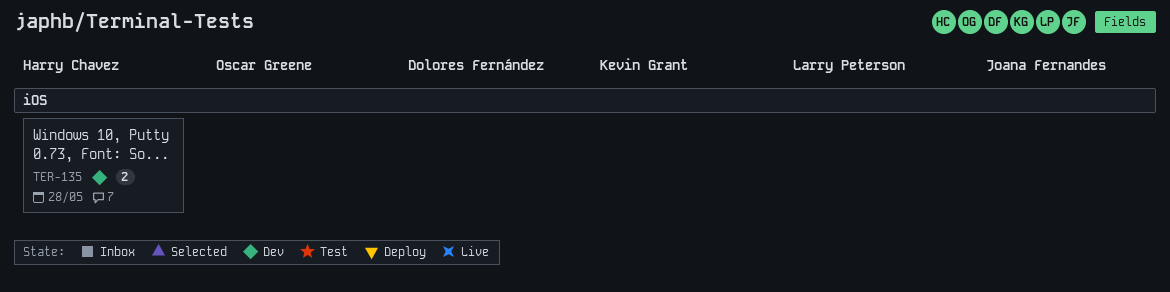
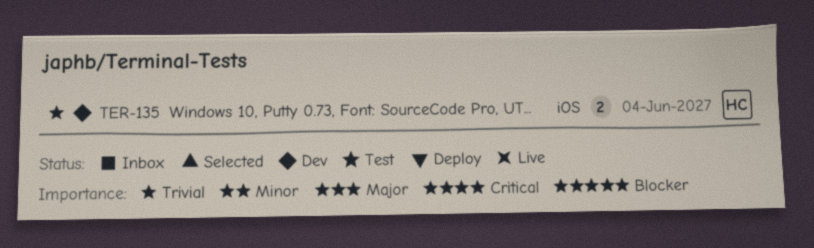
TER-135, due: May 28 -> Jun 4

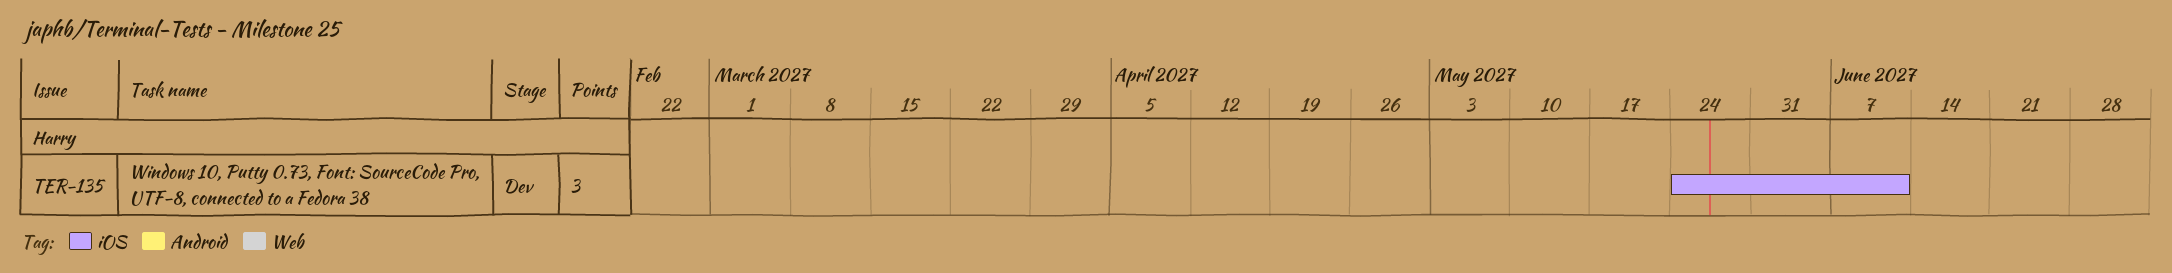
TER-135, estimate: 2 -> 3
TER-135, due: Jun 4 -> Jun 11

